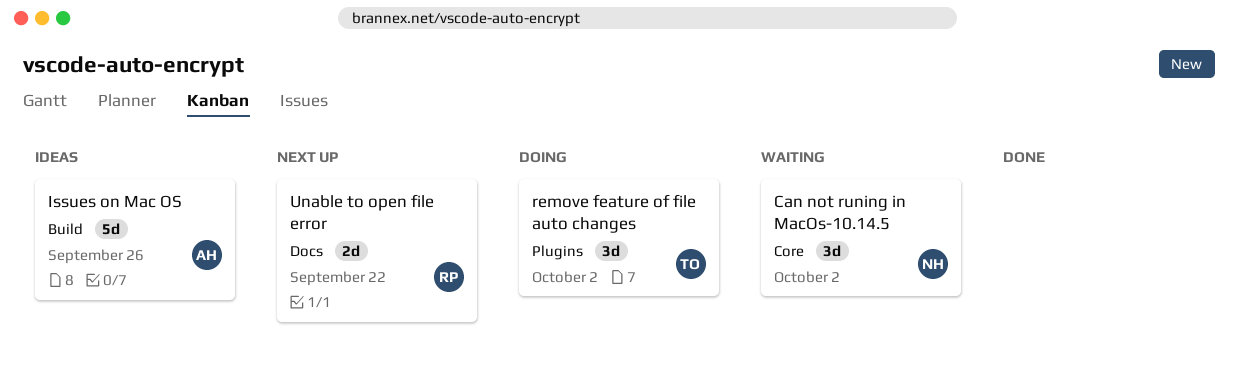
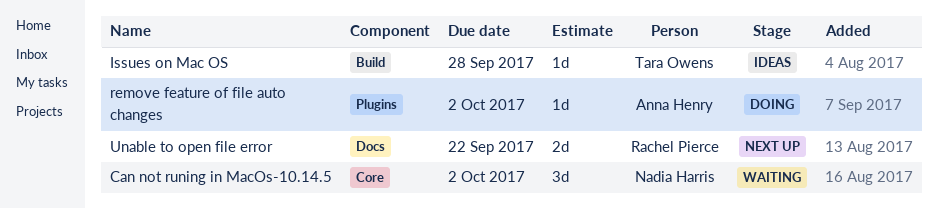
Issues on Mac OS, owner: Anna Henry -> Tara Owens
Issues on Mac OS, estimate: 5d -> 1d
Issues on Mac OS, due: Sep 26 -> Sep 28
remove feature of file auto changes, owner: Tara Owens -> Anna Henry
remove feature of file auto changes, estimate: 3d -> 1d

